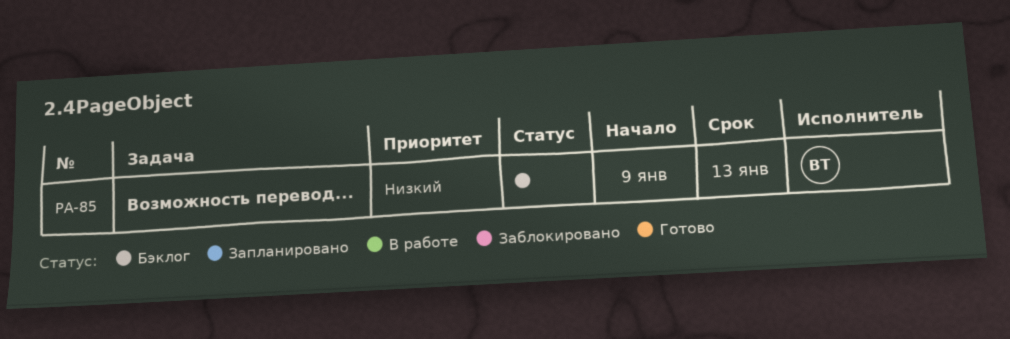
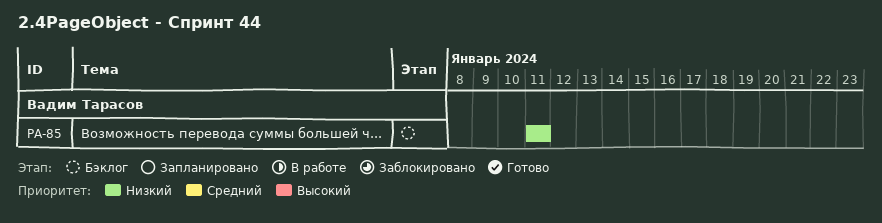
PA-85, start: Jan 9 -> Jan 11
PA-85, due: Jan 13 -> Jan 11

